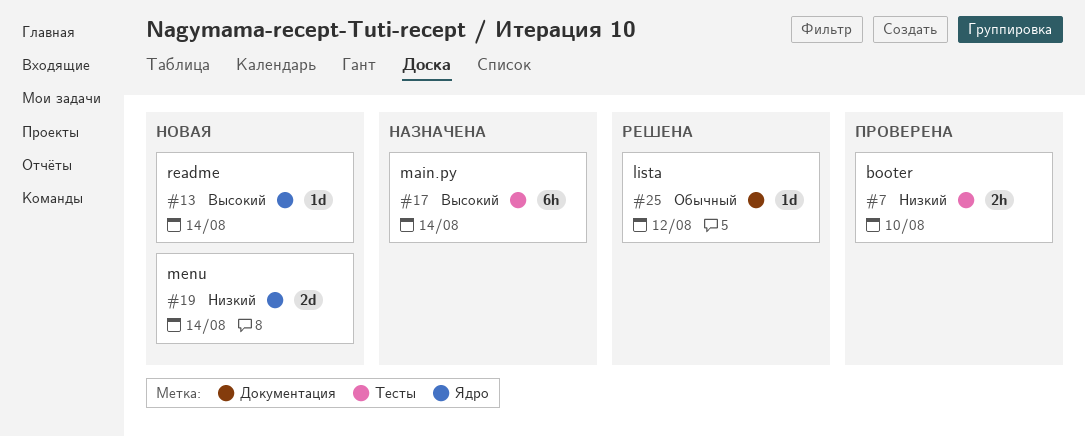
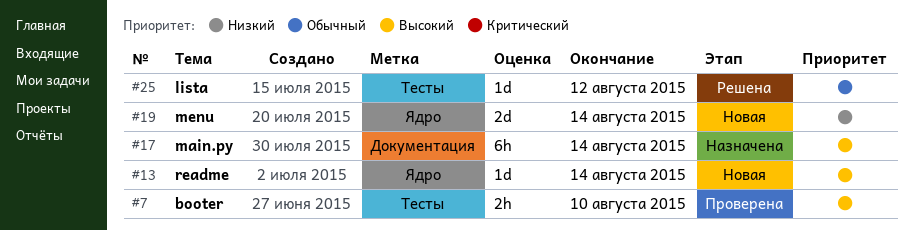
#7, priority: Низкий -> Высокий
#17, label: Тесты -> Документация
#25, label: Документация -> Тесты

